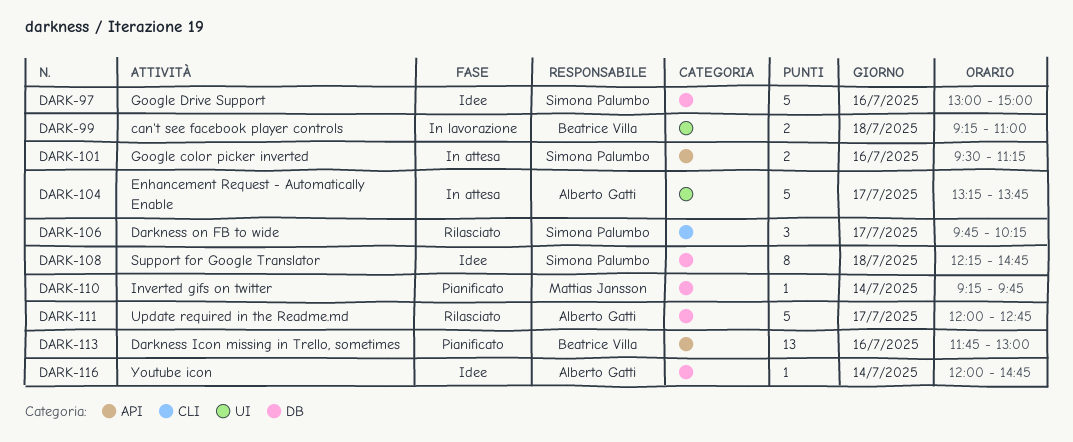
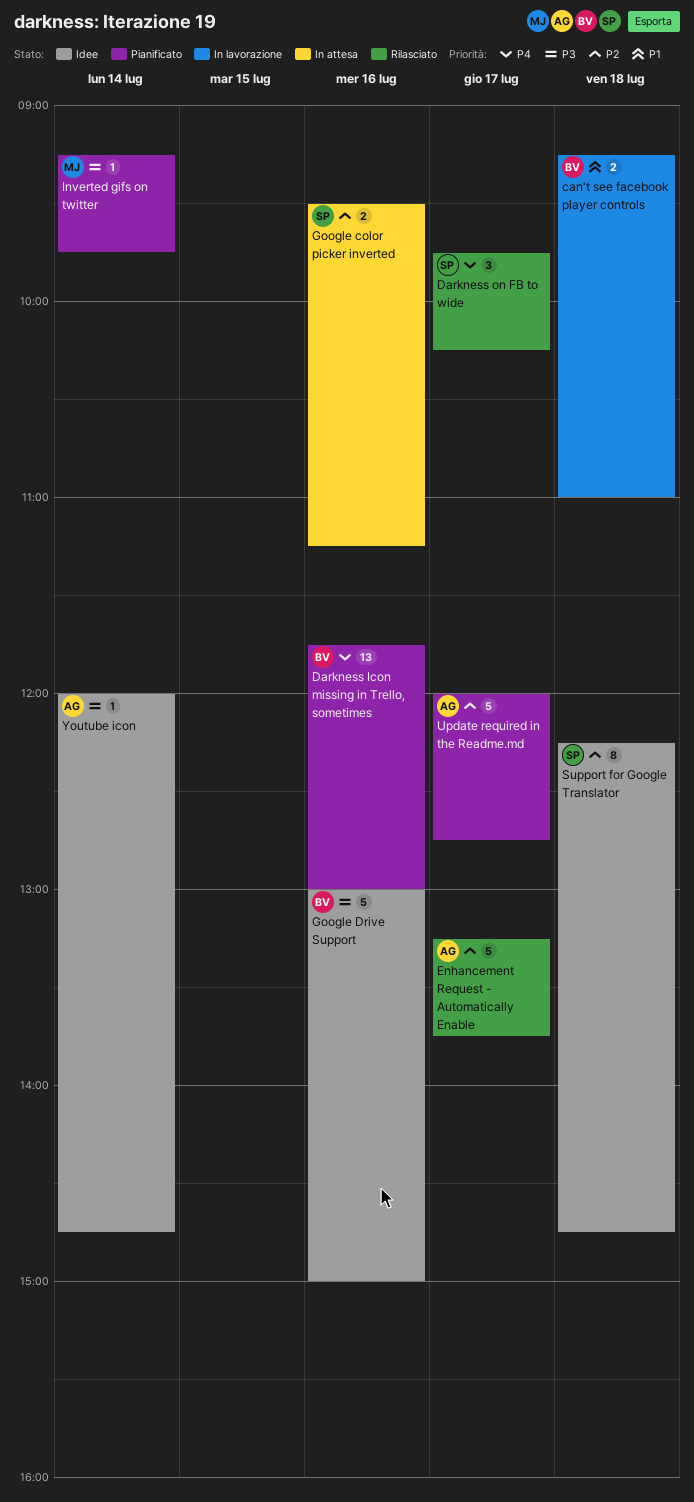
Enhancement Request - Automatically Enable, status: In attesa -> Rilasciato
Google Drive Support, owner: Simona Palumbo -> Beatrice Villa
Update required in the Readme.md, status: Rilasciato -> Pianificato

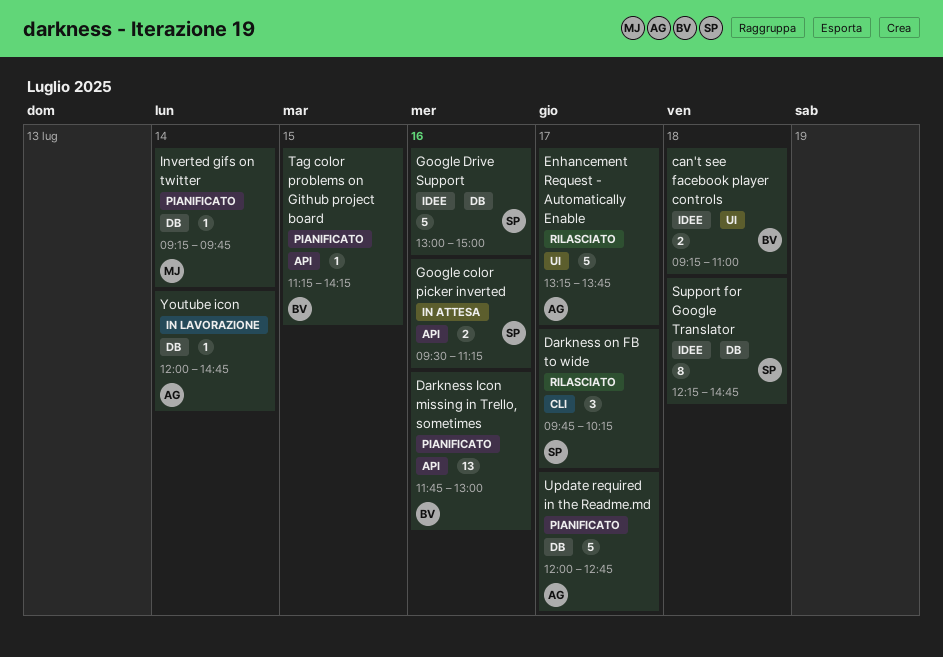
can't see facebook player controls, status: In lavorazione -> Idee
Google Drive Support, owner: BV -> SP
Tag color problems on Github project board: none -> present
Youtube icon, status: Idee -> In lavorazione

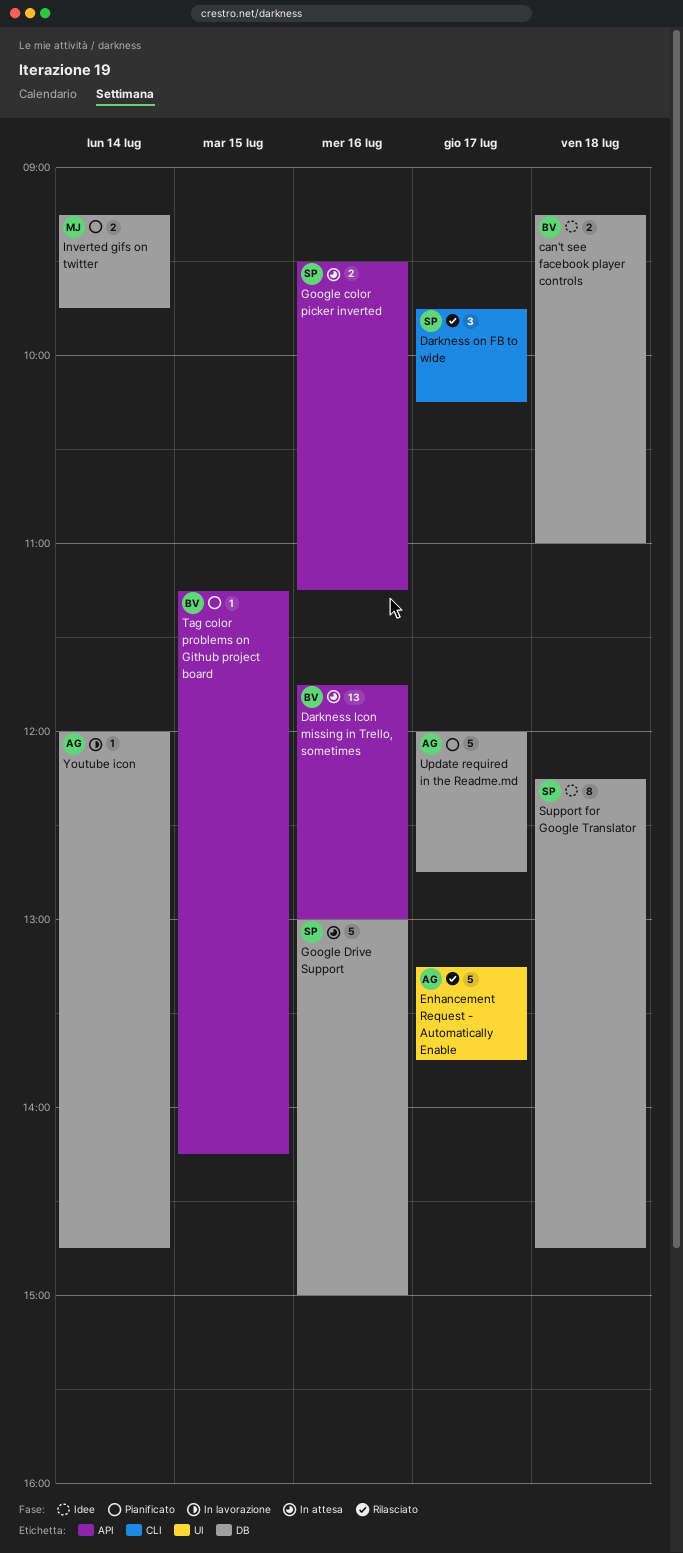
can't see facebook player controls, label: UI -> DB
Darkness Icon missing in Trello, sometimes, status: Pianificato -> In attesa
Google Drive Support, status: Idee -> In attesa
Inverted gifs on twitter, estimate: 1 -> 2

